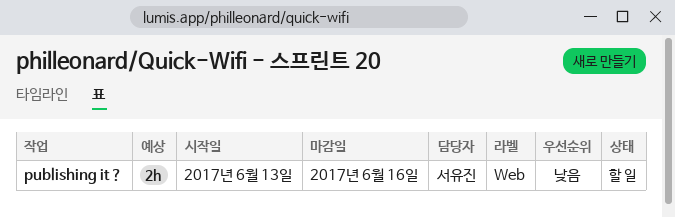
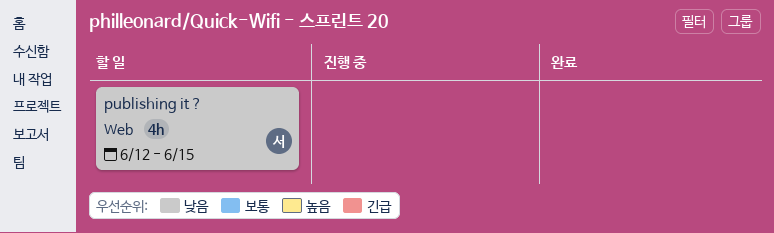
publishing it ?, estimate: 2h -> 4h
publishing it ?, start: Jun 13 -> Jun 12
publishing it ?, due: Jun 16 -> Jun 15

